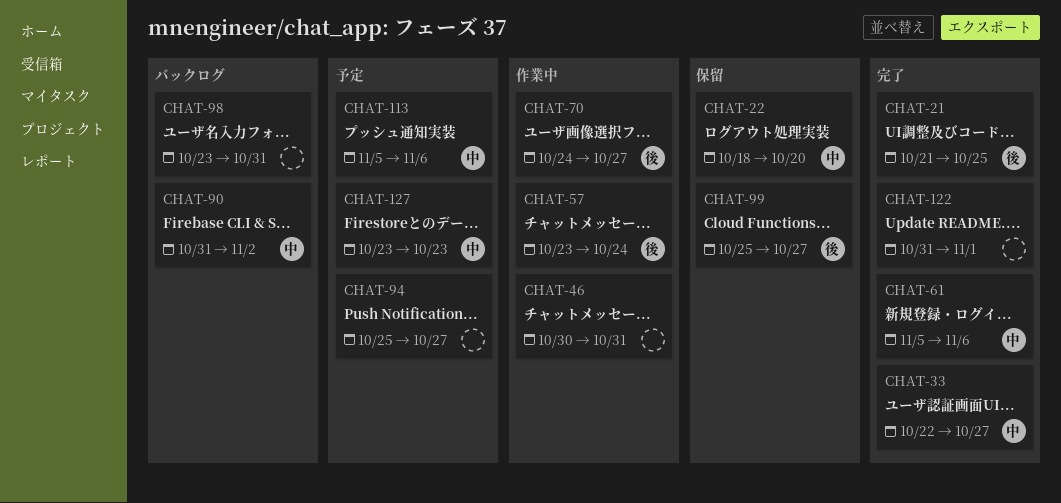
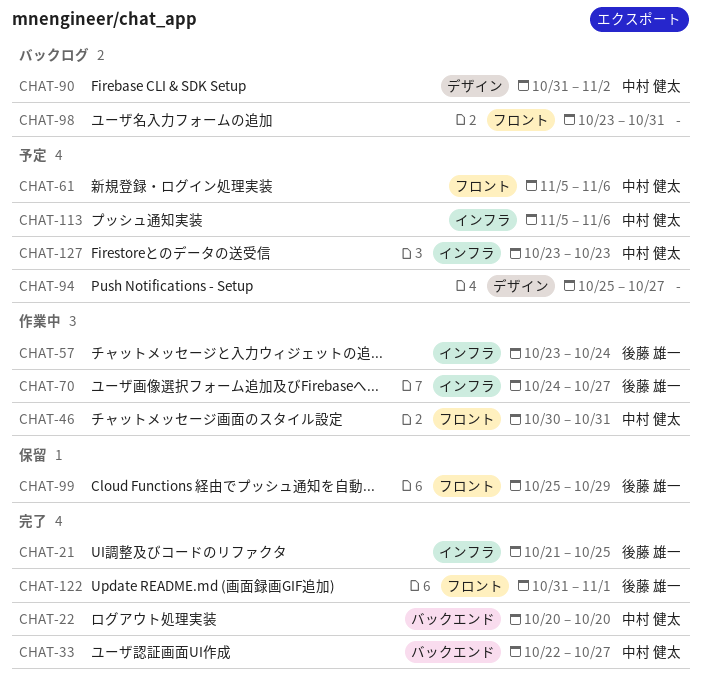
CHAT-22, status: 保留 -> 完了
CHAT-22, start: Oct 18 -> Oct 20
CHAT-46, owner: none -> 中村 健太
CHAT-61, status: 完了 -> 予定
CHAT-99, due: Oct 27 -> Oct 29
CHAT-122, owner: none -> 後藤 雄一

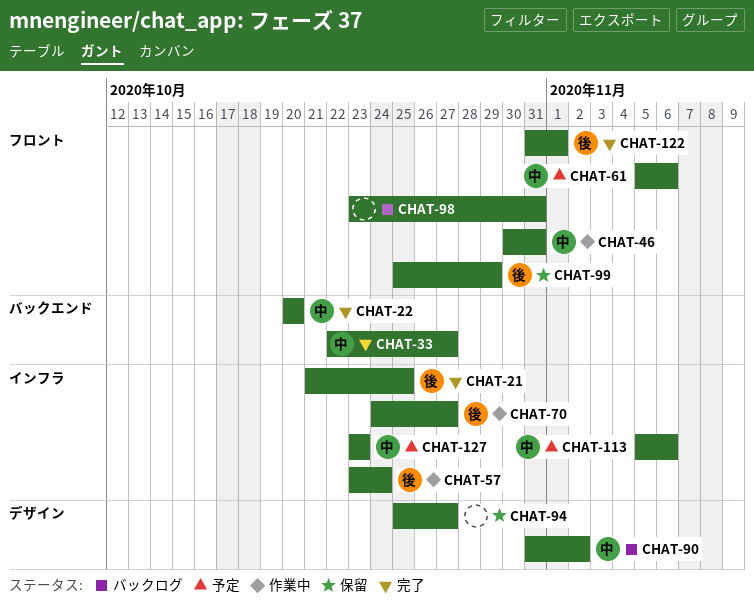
CHAT-94, status: 予定 -> 保留

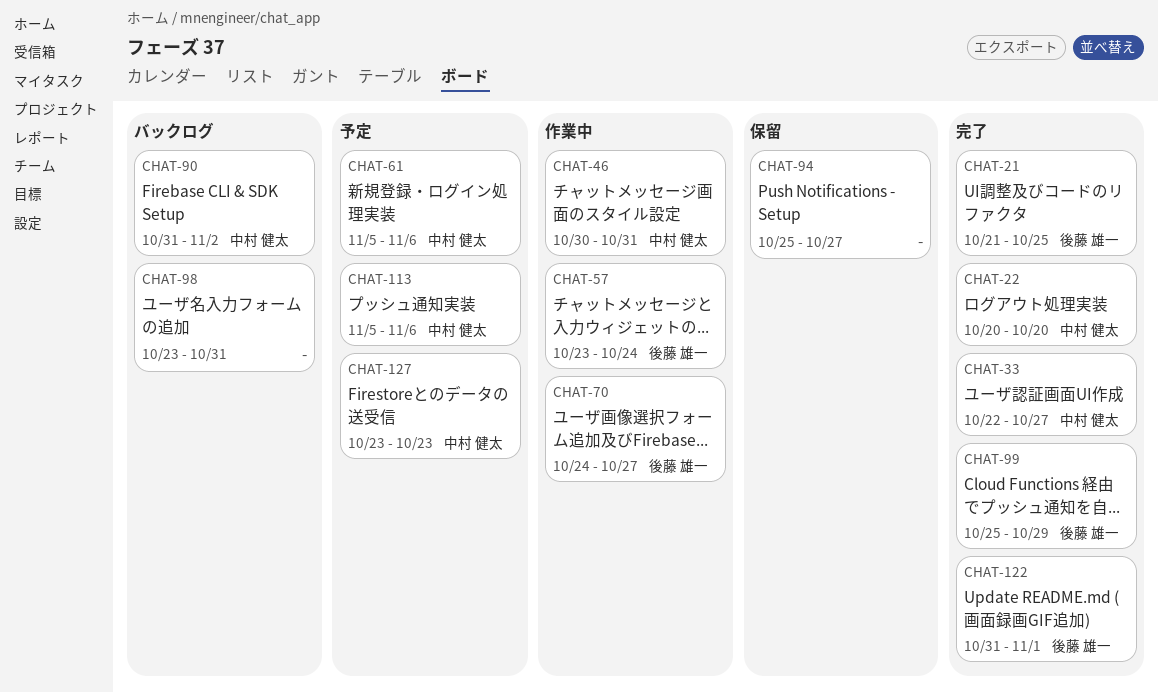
CHAT-99, status: 保留 -> 完了

